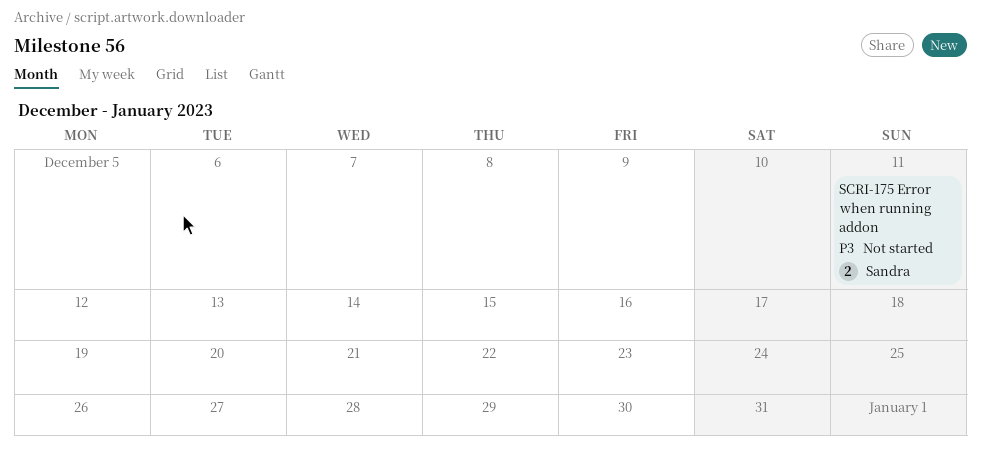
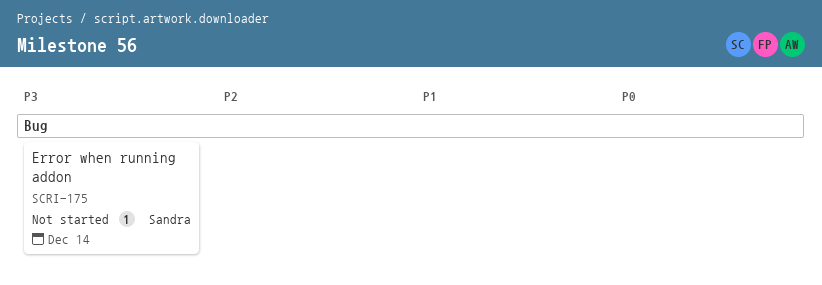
SCRI-175, estimate: 2 -> 1
SCRI-175, due: Dec 11 -> Dec 14

